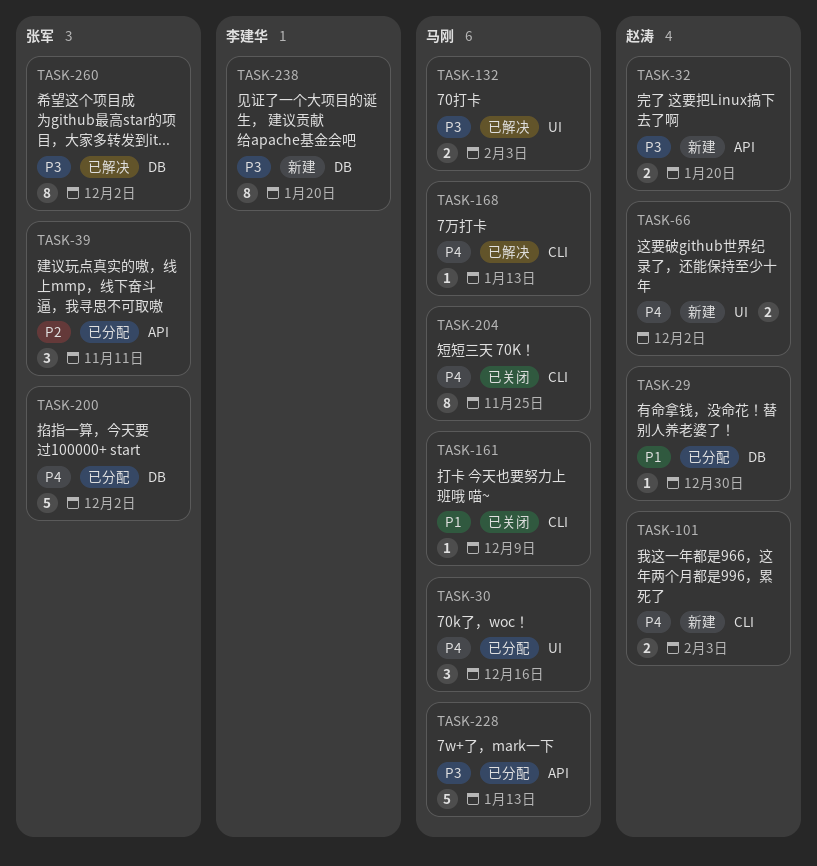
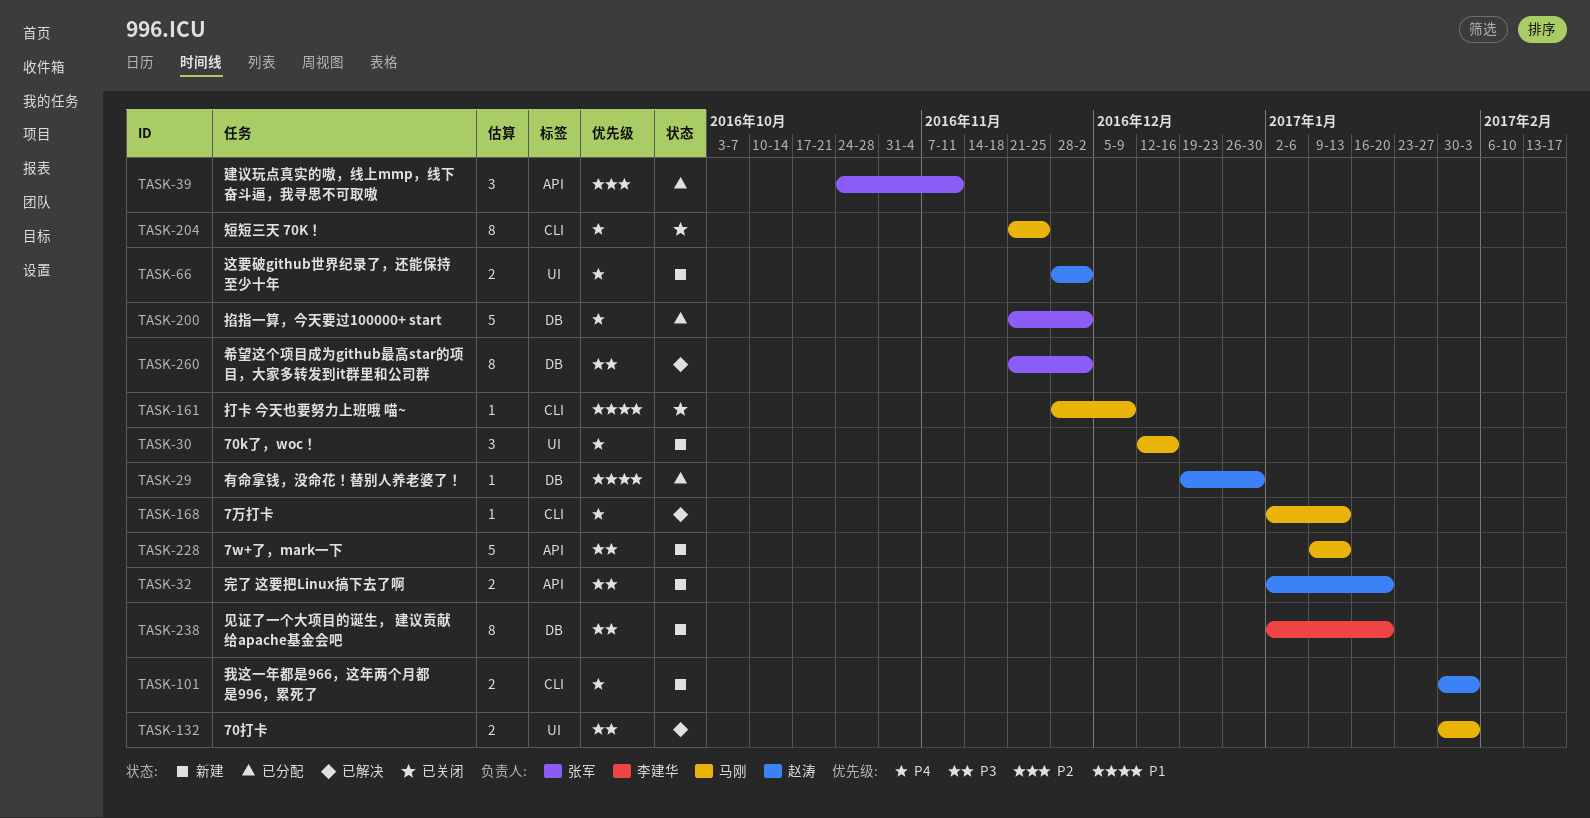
TASK-30, status: 已分配 -> 新建
TASK-228, status: 已分配 -> 新建

